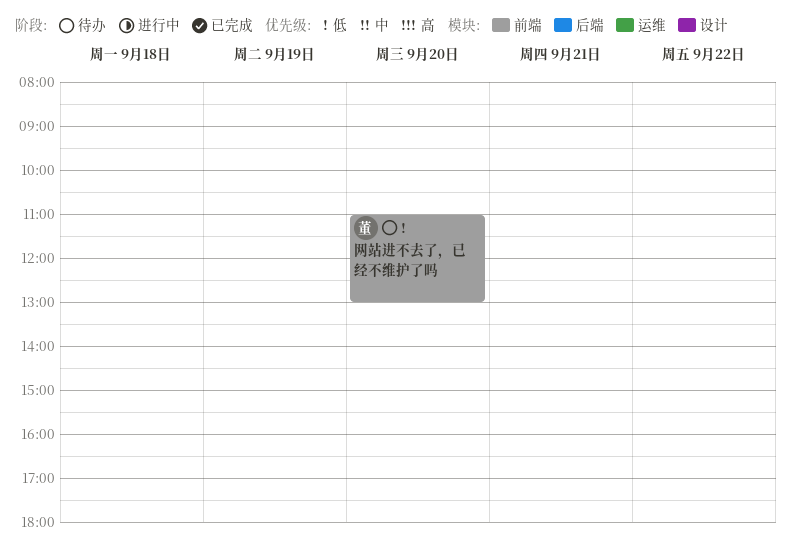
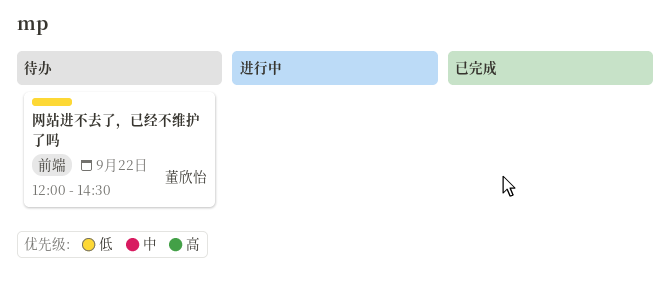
网站进不去了，已经不维护了吗, day: Sep 20 -> Sep 22
网站进不去了，已经不维护了吗, begins: 11:00 -> 12:00
网站进不去了，已经不维护了吗, ends: 13:00 -> 14:30

